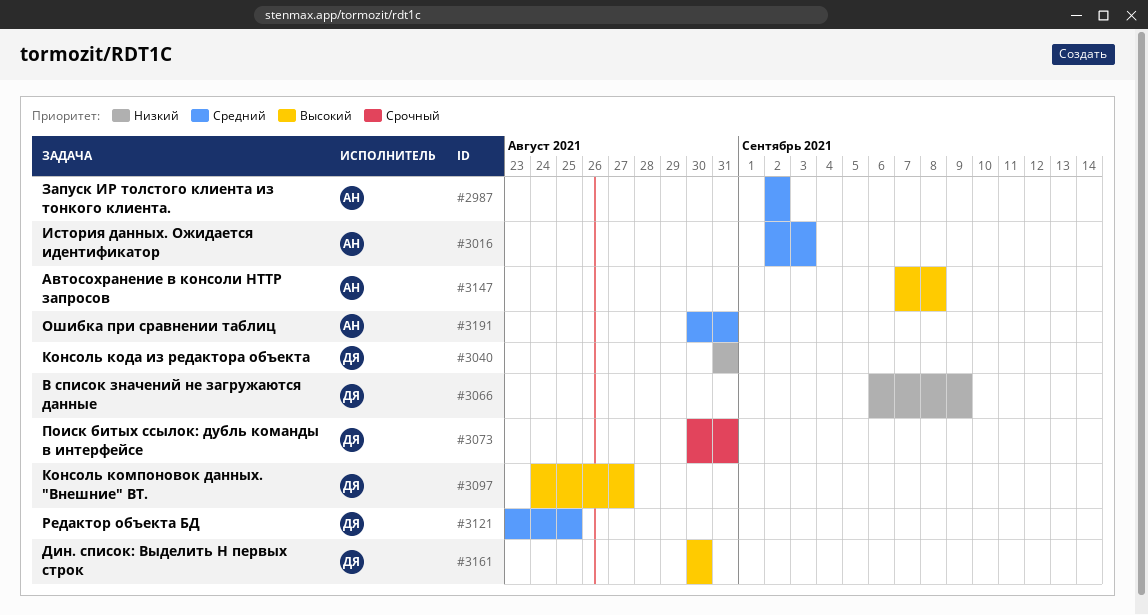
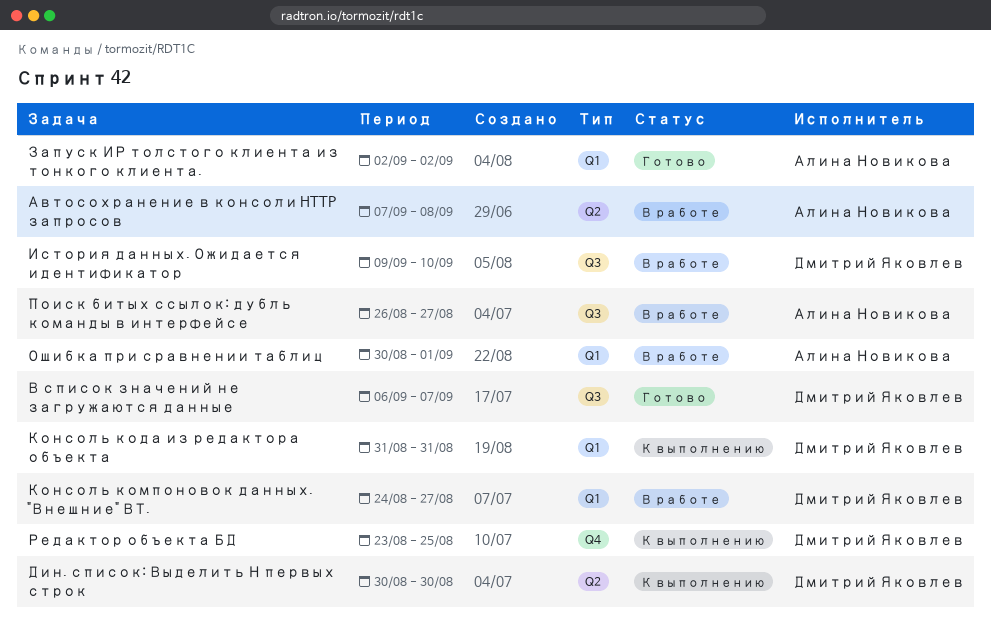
В список значений не загружаются данные, due: Sep 9 -> Sep 7
История данных. Ожидается идентификатор, owner: Алина Новикова -> Дмитрий Яковлев
История данных. Ожидается идентификатор, start: Sep 2 -> Sep 9
История данных. Ожидается идентификатор, due: Sep 3 -> Sep 10
Ошибка при сравнении таблиц, due: Aug 31 -> Sep 1
Поиск битых ссылок: дубль команды в интерфейсе, owner: Дмитрий Яковлев -> Алина Новикова
Поиск битых ссылок: дубль команды в интерфейсе, start: Aug 30 -> Aug 26
Поиск битых ссылок: дубль команды в интерфейсе, due: Aug 31 -> Aug 27

